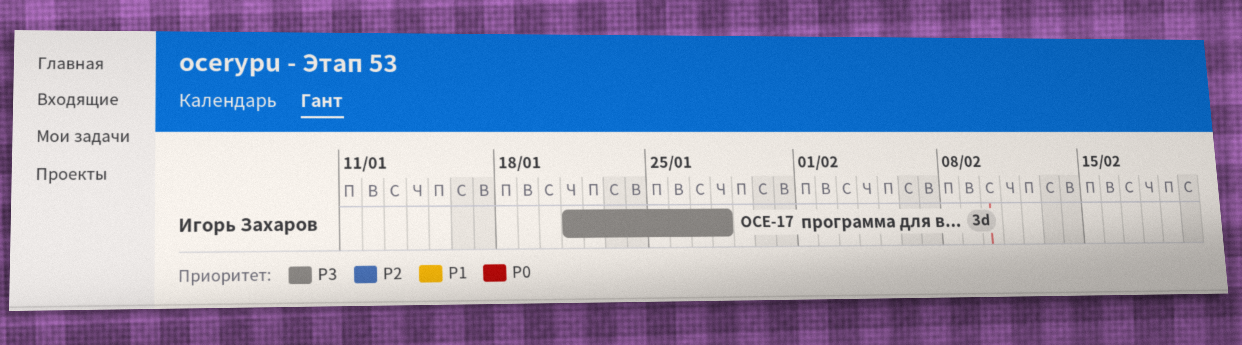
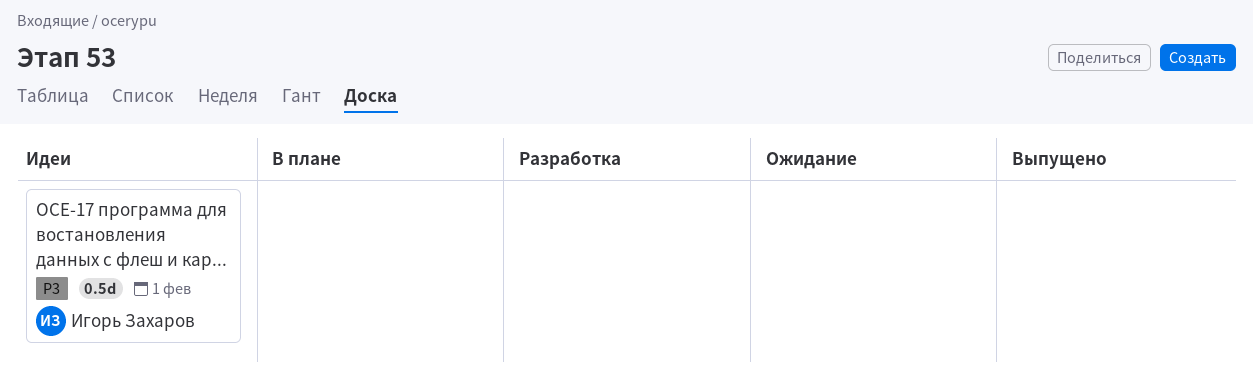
OCE-17, estimate: 3d -> 0.5d
OCE-17, due: Jan 28 -> Feb 1

